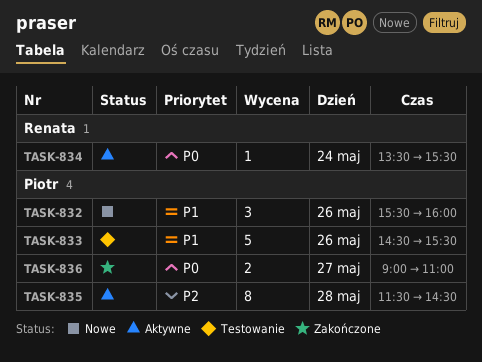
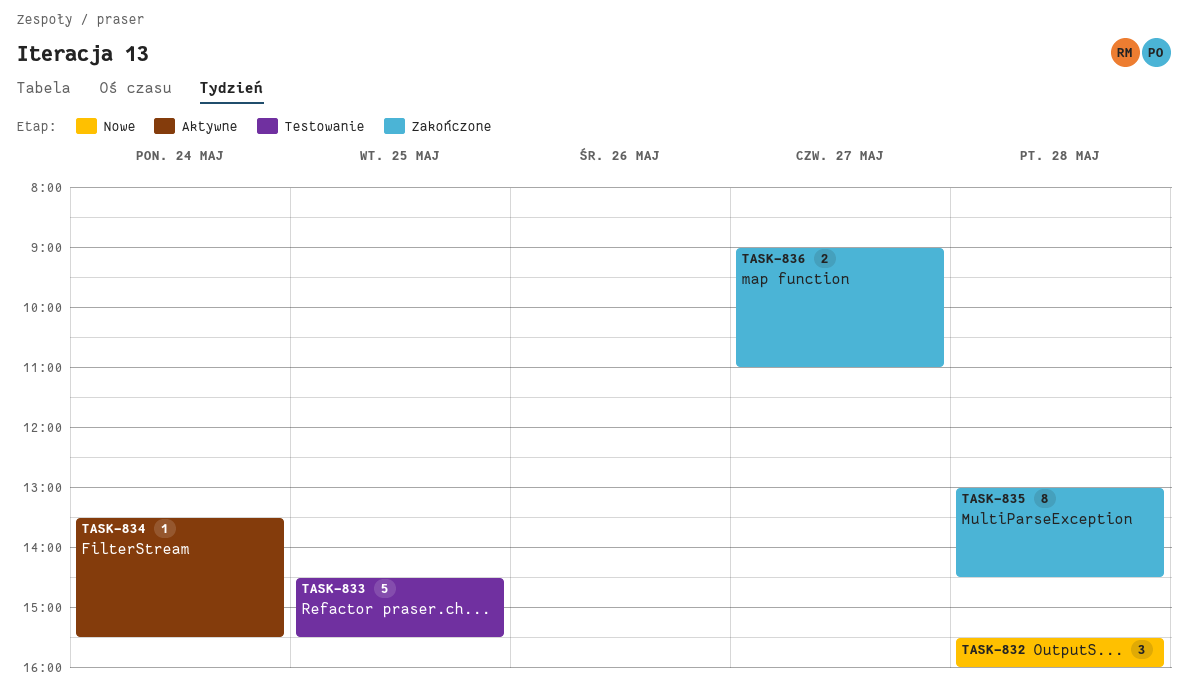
TASK-832, day: May 26 -> May 28
TASK-833, day: May 26 -> May 25
TASK-835, status: Aktywne -> Zakończone
TASK-835, begins: 11:30 -> 13:00

